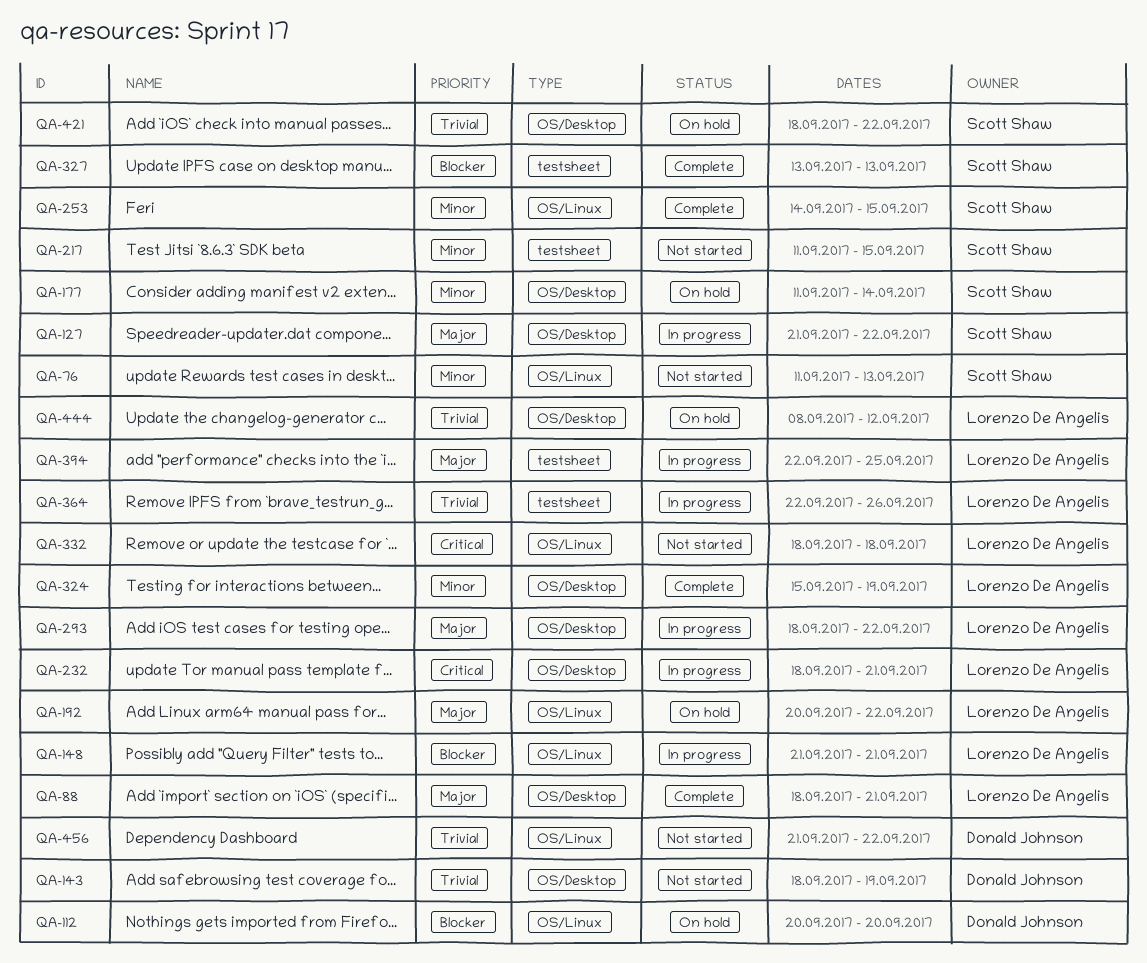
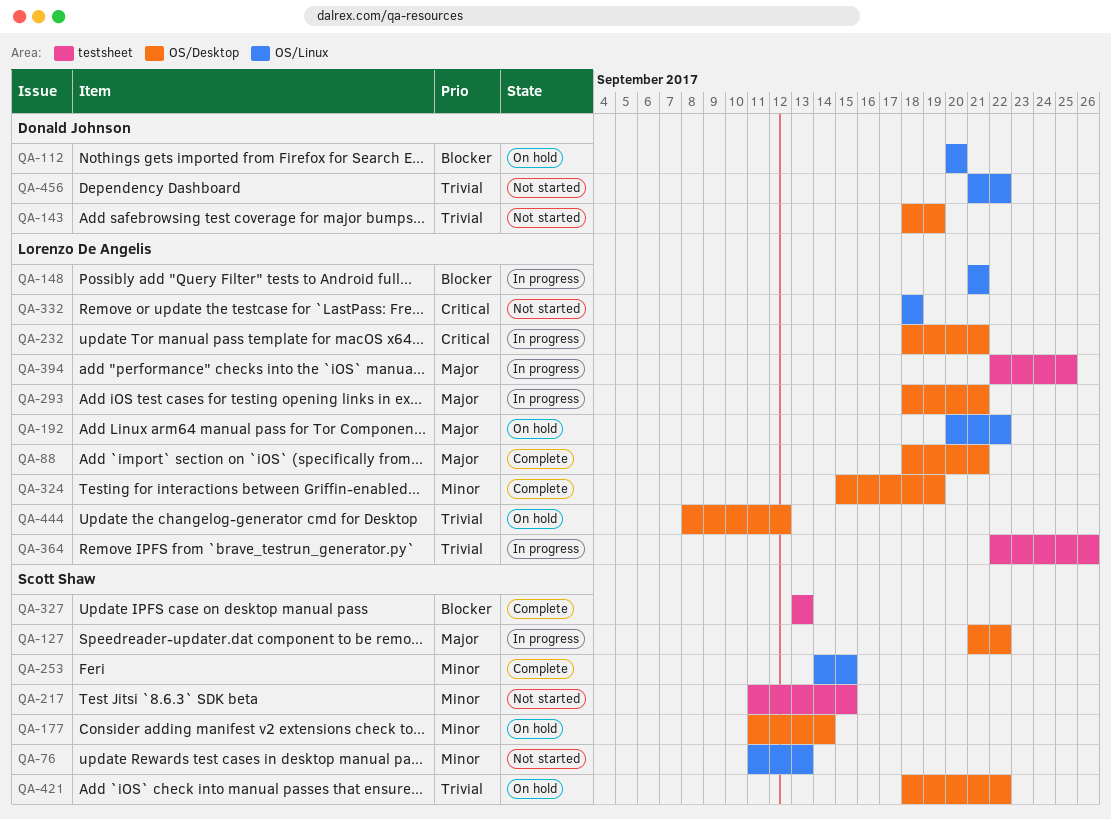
QA-293, due: Sep 22 -> Sep 21

